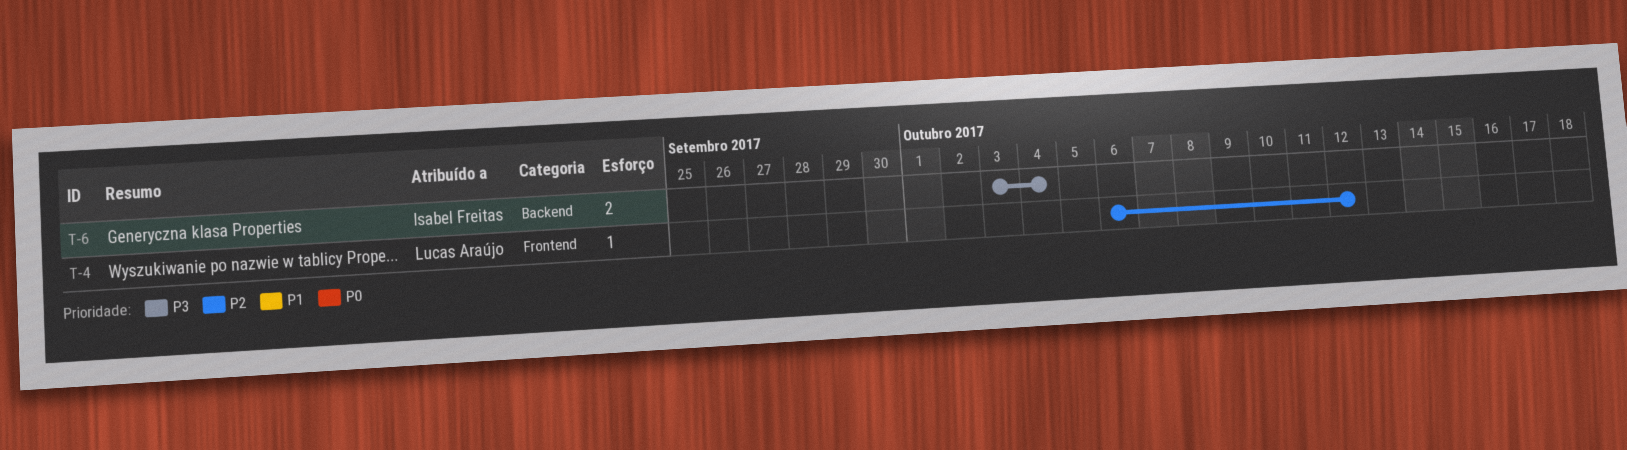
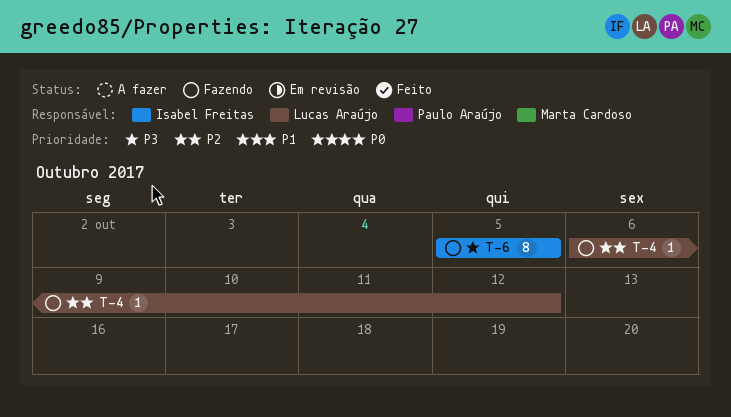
T-6, estimate: 2 -> 8
T-6, start: Oct 3 -> Oct 5
T-6, due: Oct 4 -> Oct 5

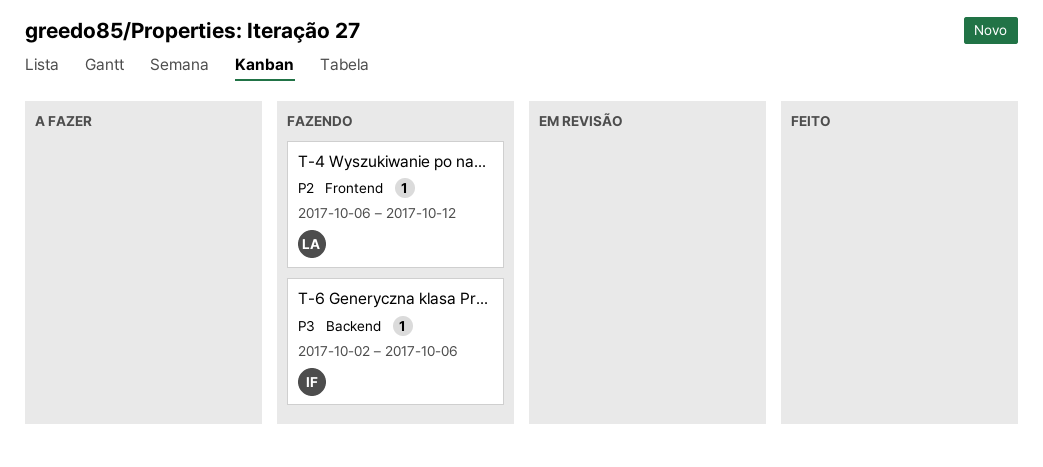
T-6, estimate: 8 -> 1
T-6, start: Oct 5 -> Oct 2
T-6, due: Oct 5 -> Oct 6

